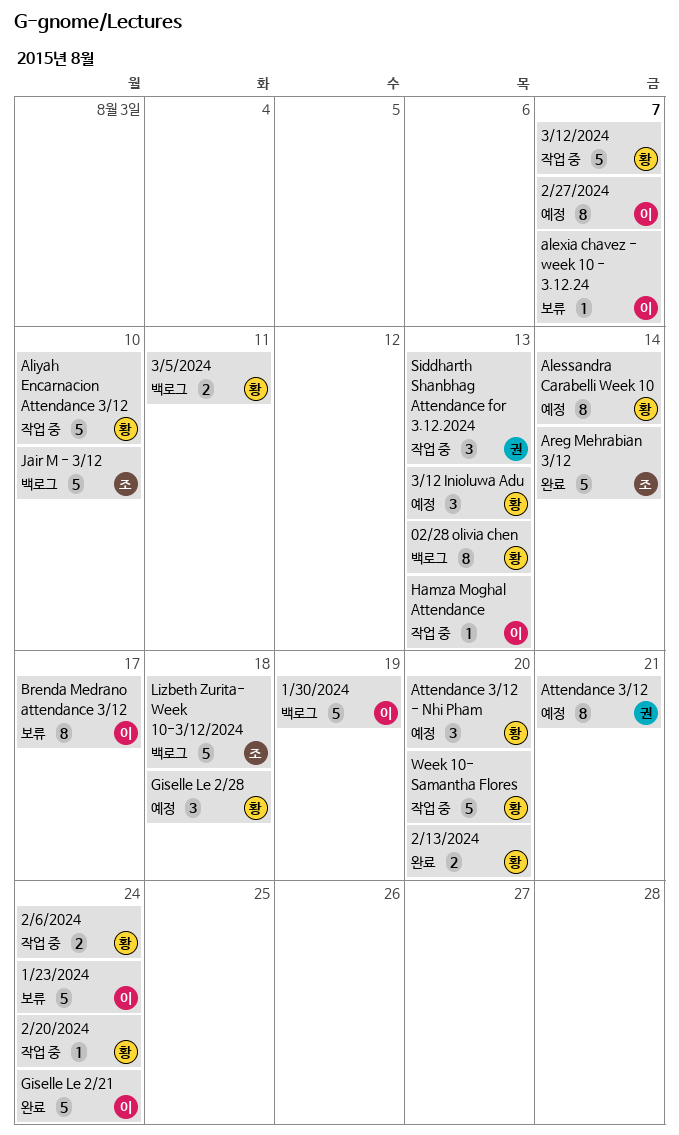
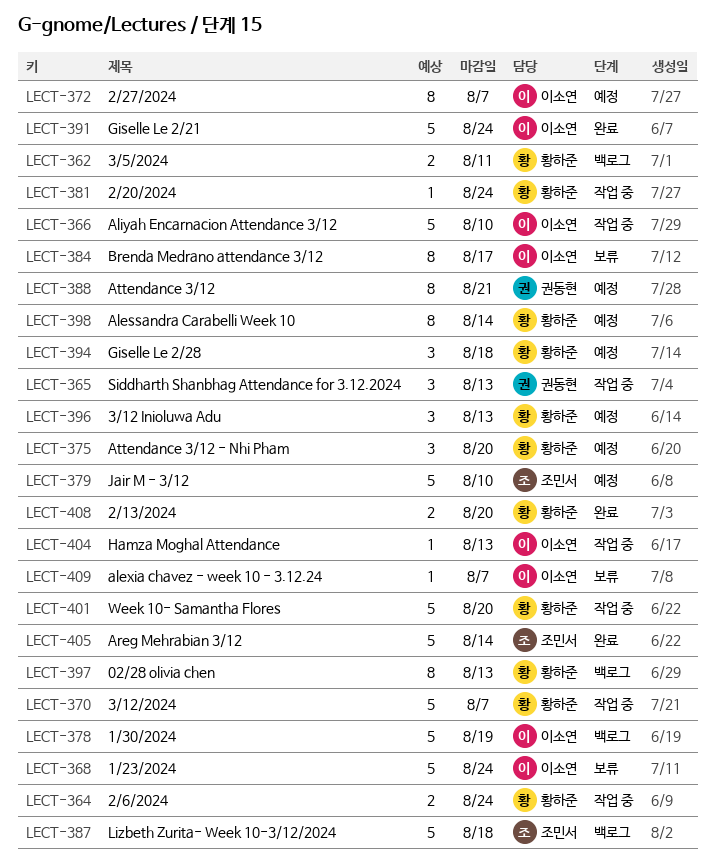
Aliyah Encarnacion Attendance 3/12, owner: 황하준 -> 이소연
Jair M - 3/12, status: 백로그 -> 예정

